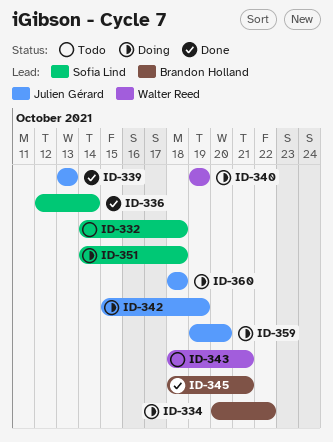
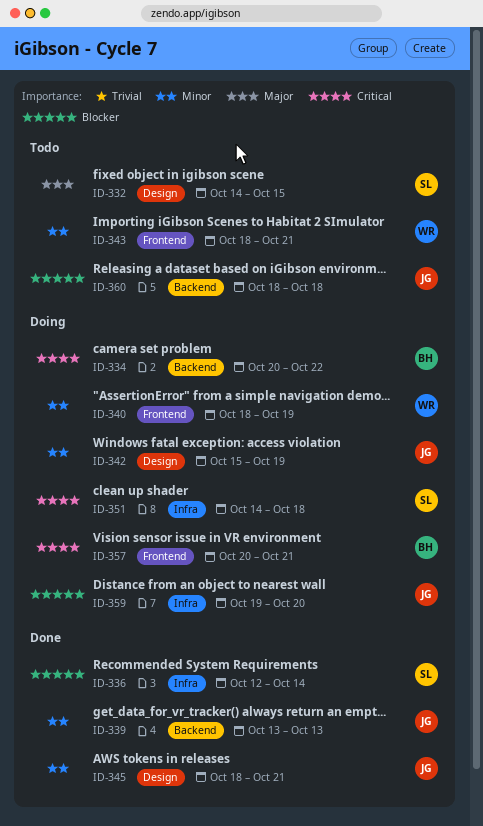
ID-332, due: Oct 18 -> Oct 15
ID-340, start: Oct 19 -> Oct 18
ID-345, owner: Brandon Holland -> Julien Gérard
ID-357: none -> present
ID-360, status: Doing -> Todo

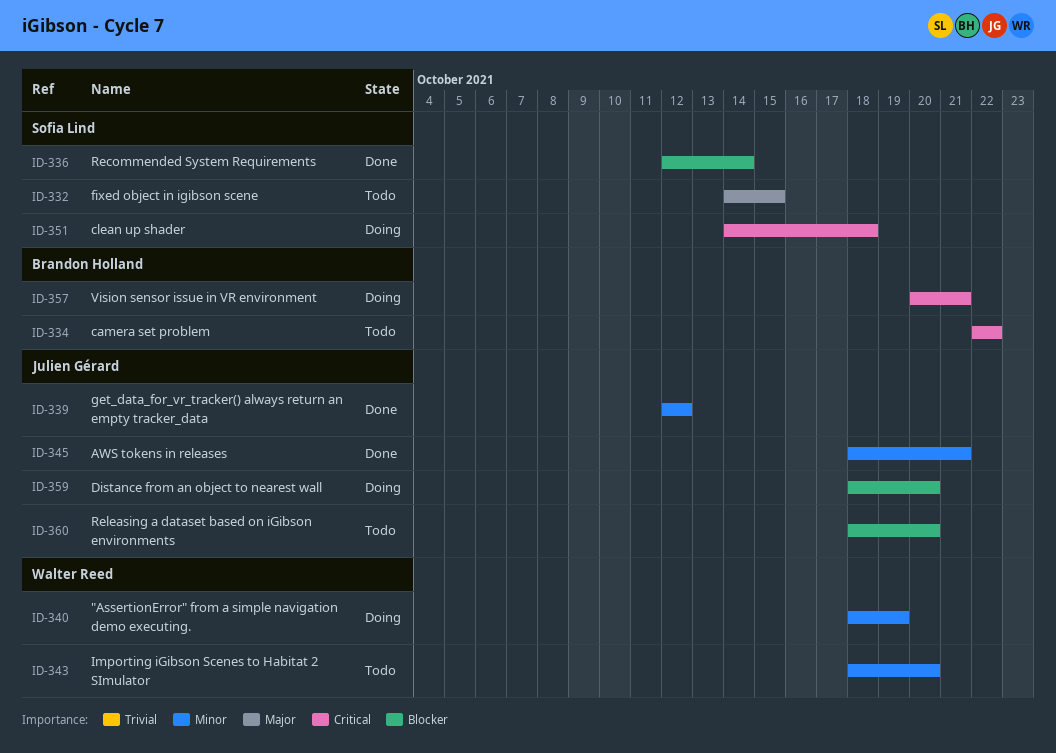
ID-334, status: Doing -> Todo
ID-334, start: Oct 20 -> Oct 22
ID-339, start: Oct 13 -> Oct 12
ID-339, due: Oct 13 -> Oct 12
ID-342: present -> none
ID-343, due: Oct 21 -> Oct 20
ID-359, start: Oct 19 -> Oct 18
ID-360, due: Oct 18 -> Oct 20

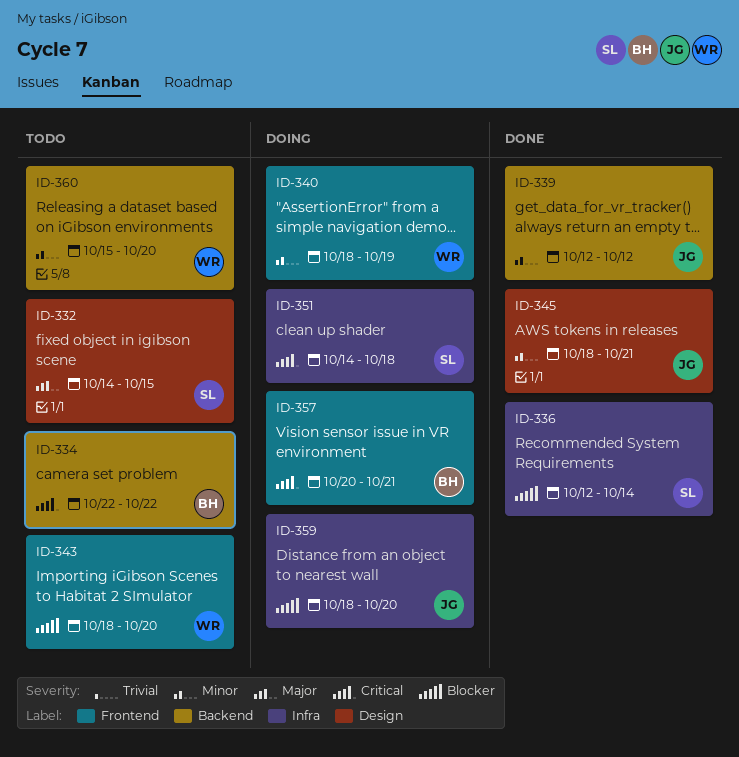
ID-343, priority: Minor -> Blocker
ID-360, owner: Julien Gérard -> Walter Reed
ID-360, priority: Blocker -> Minor
ID-360, start: Oct 18 -> Oct 15

